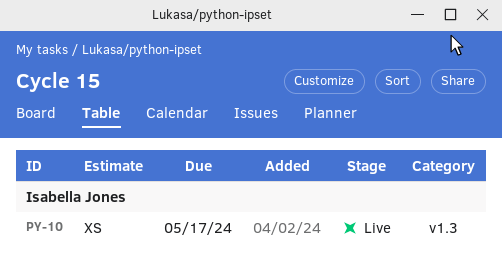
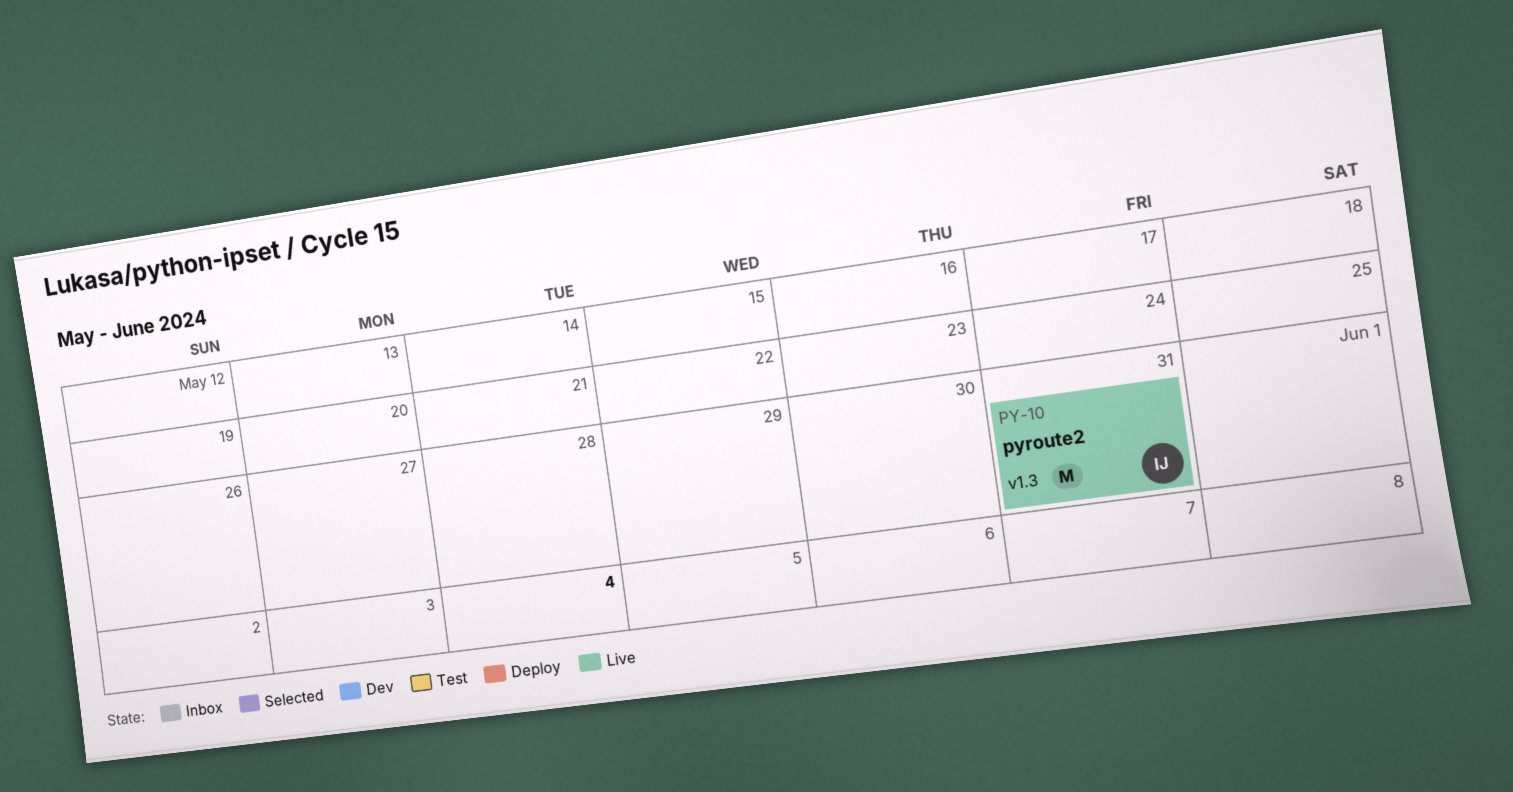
PY-10, estimate: XS -> M
PY-10, due: May 17 -> May 31

